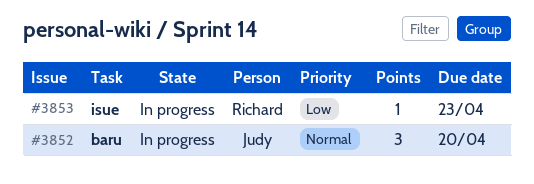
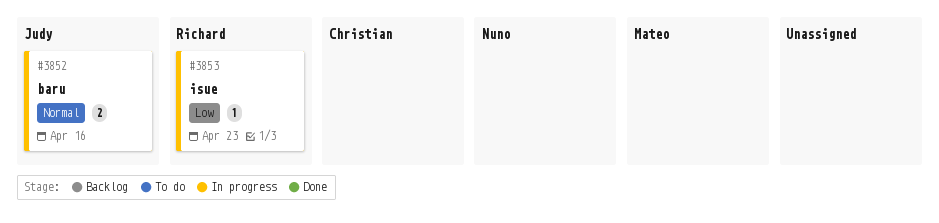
#3852, estimate: 3 -> 2
#3852, due: Apr 20 -> Apr 16

